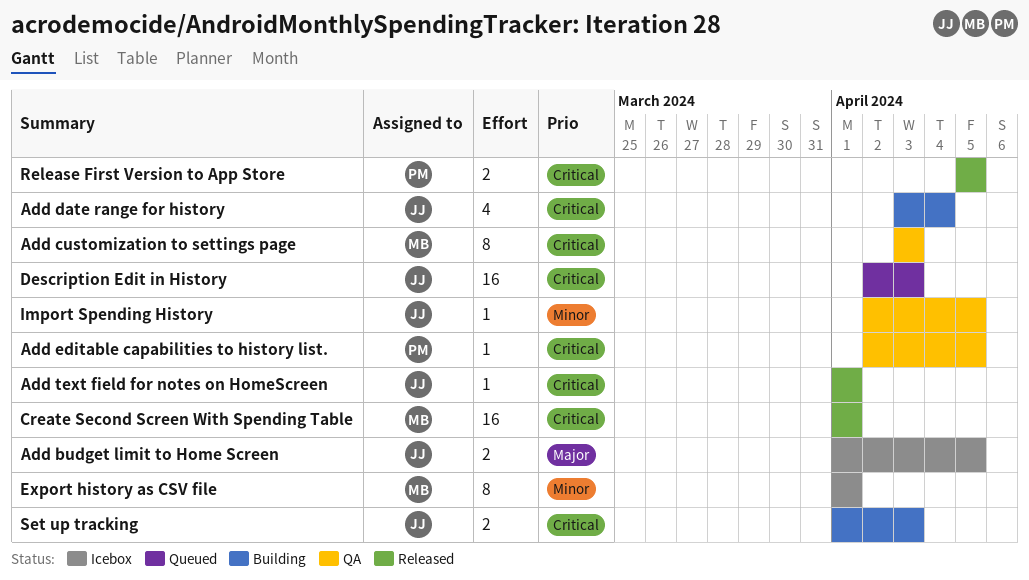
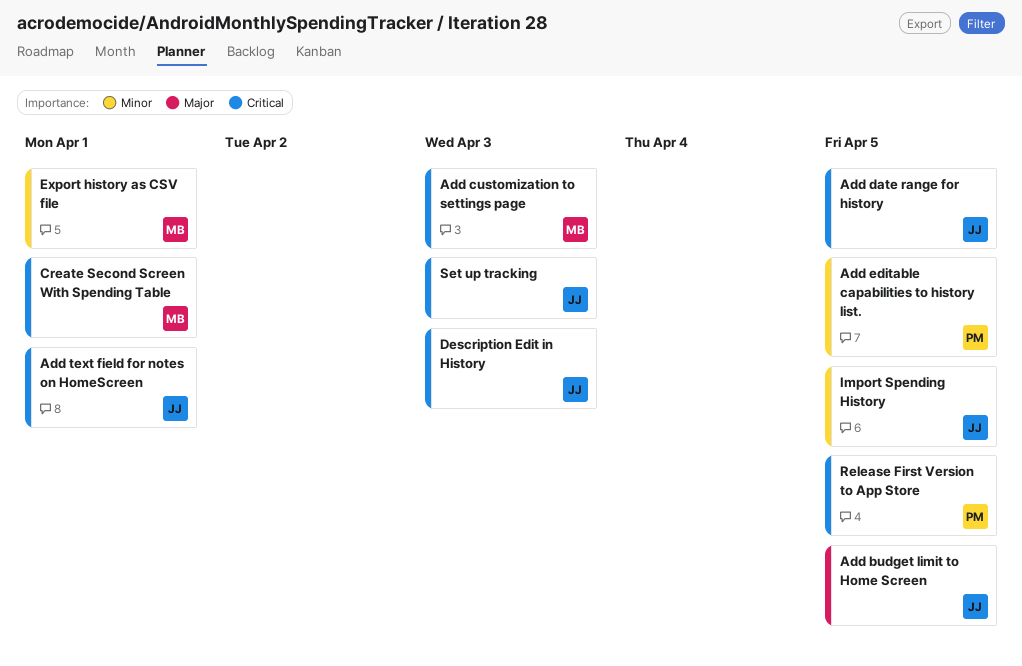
Add date range for history, due: Apr 4 -> Apr 5
Add editable capabilities to history list., priority: Critical -> Minor

